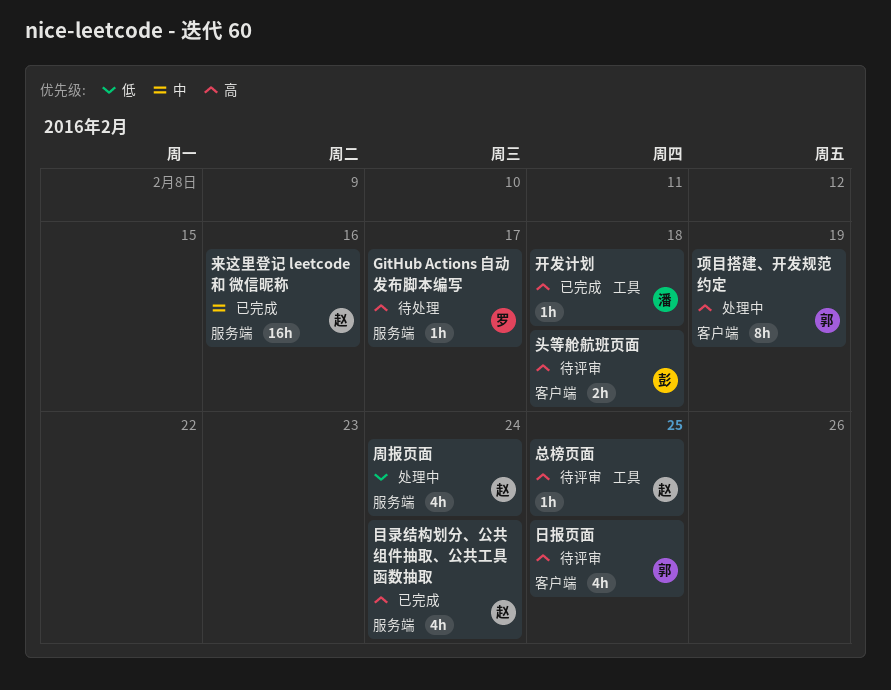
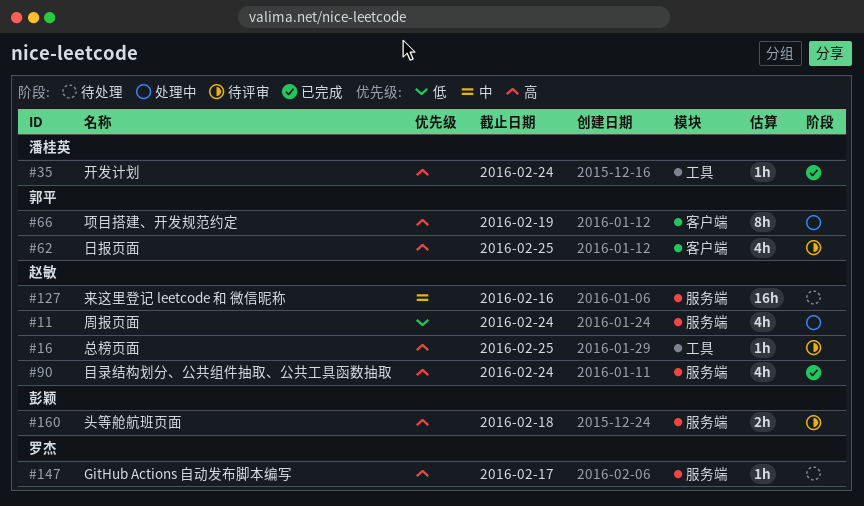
头等舱航班页面, label: 客户端 -> 服务端
开发计划, due: Feb 18 -> Feb 24
来这里登记 leetcode 和 微信昵称, status: 已完成 -> 待处理

